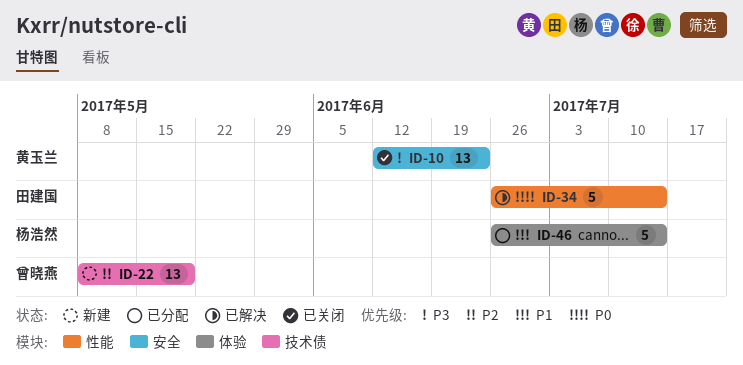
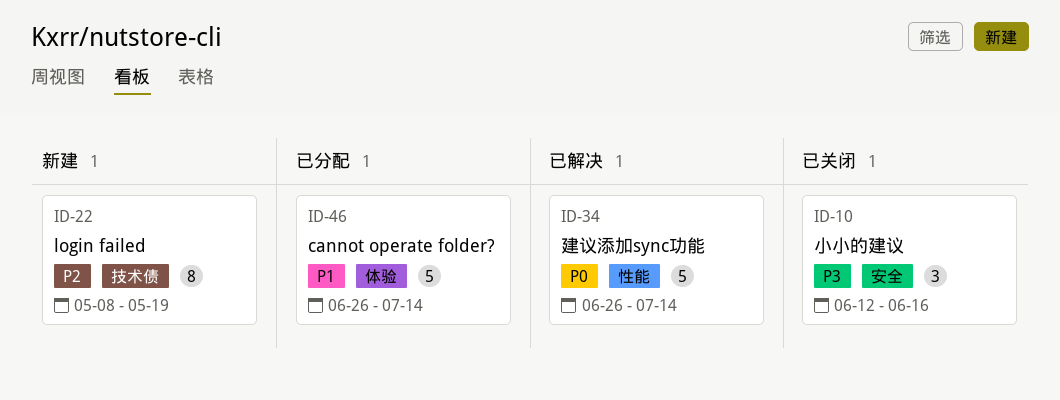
ID-10, estimate: 13 -> 3
ID-10, due: Jun 23 -> Jun 16
ID-22, estimate: 13 -> 8

